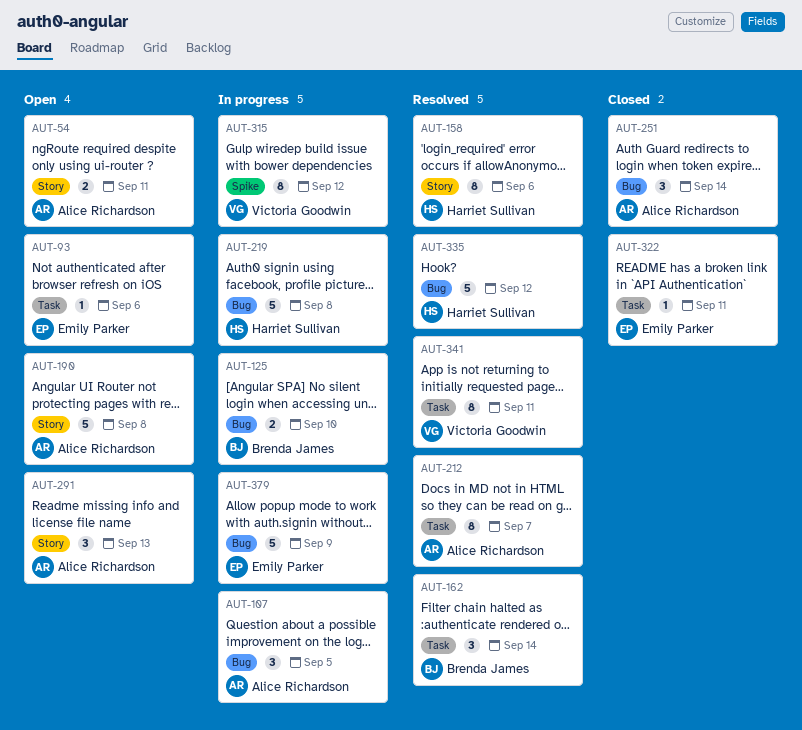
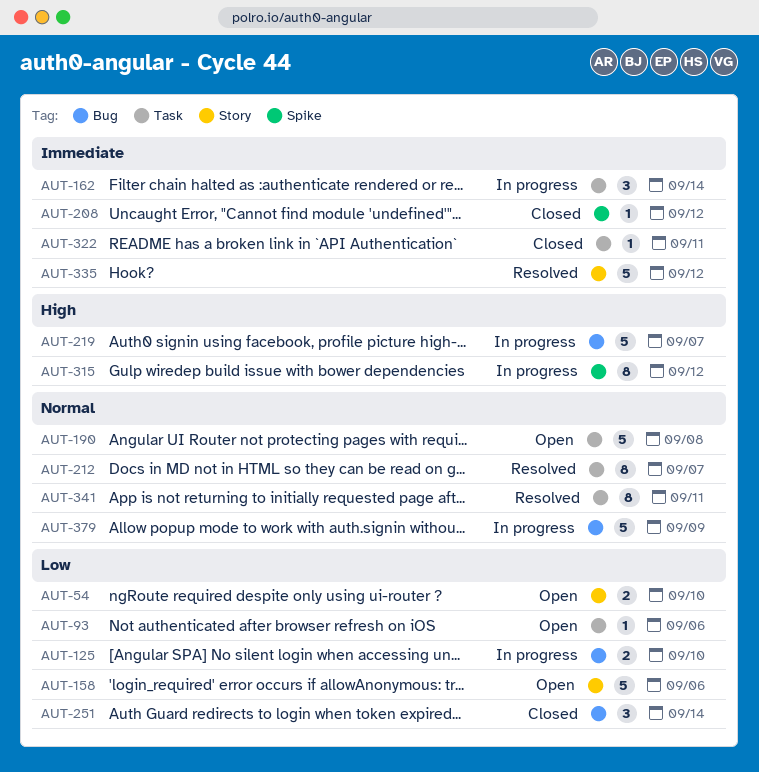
AUT-54, due: Sep 11 -> Sep 10
AUT-107: present -> none
AUT-158, status: Resolved -> Open
AUT-158, estimate: 8 -> 5
AUT-162, status: Resolved -> In progress
AUT-190, label: Story -> Task
AUT-208: none -> present
AUT-219, due: Sep 8 -> Sep 7
AUT-291: present -> none
AUT-335, label: Bug -> Story

